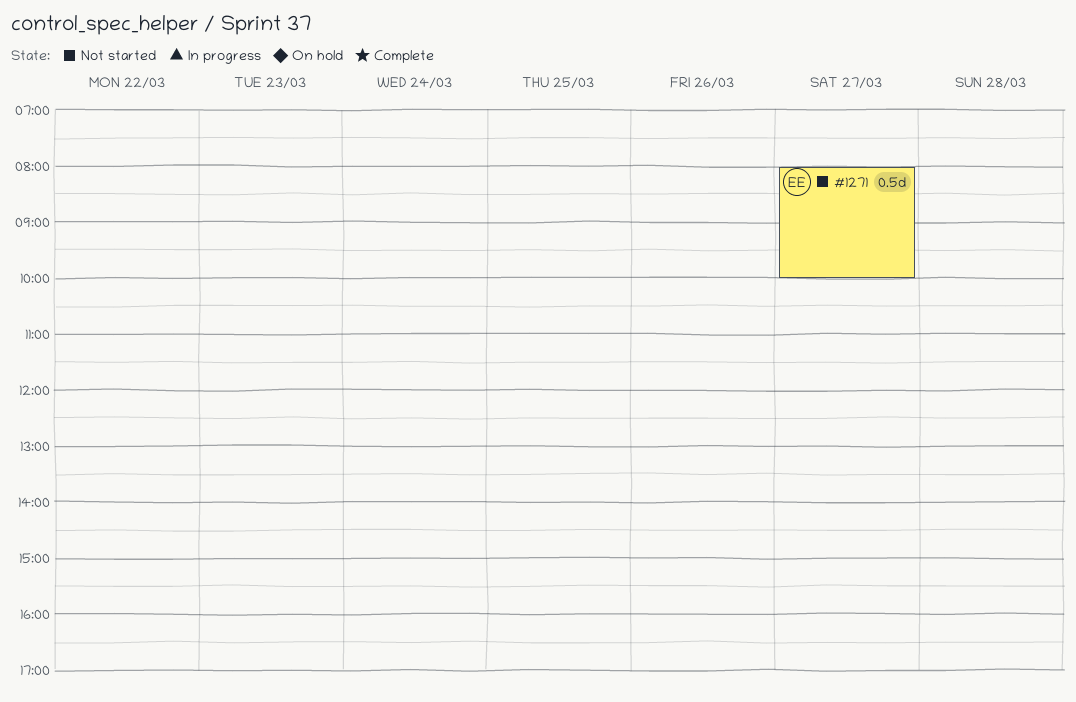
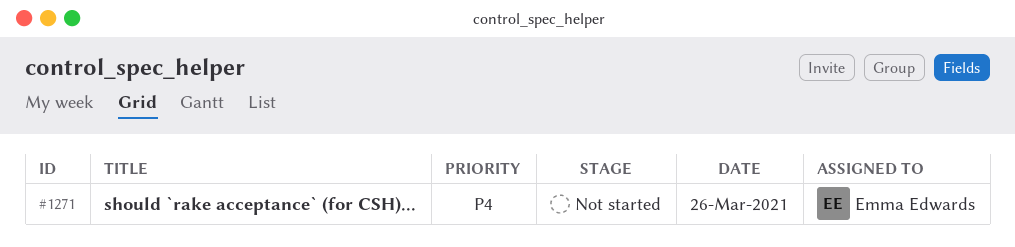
#1271, day: Mar 27 -> Mar 26

